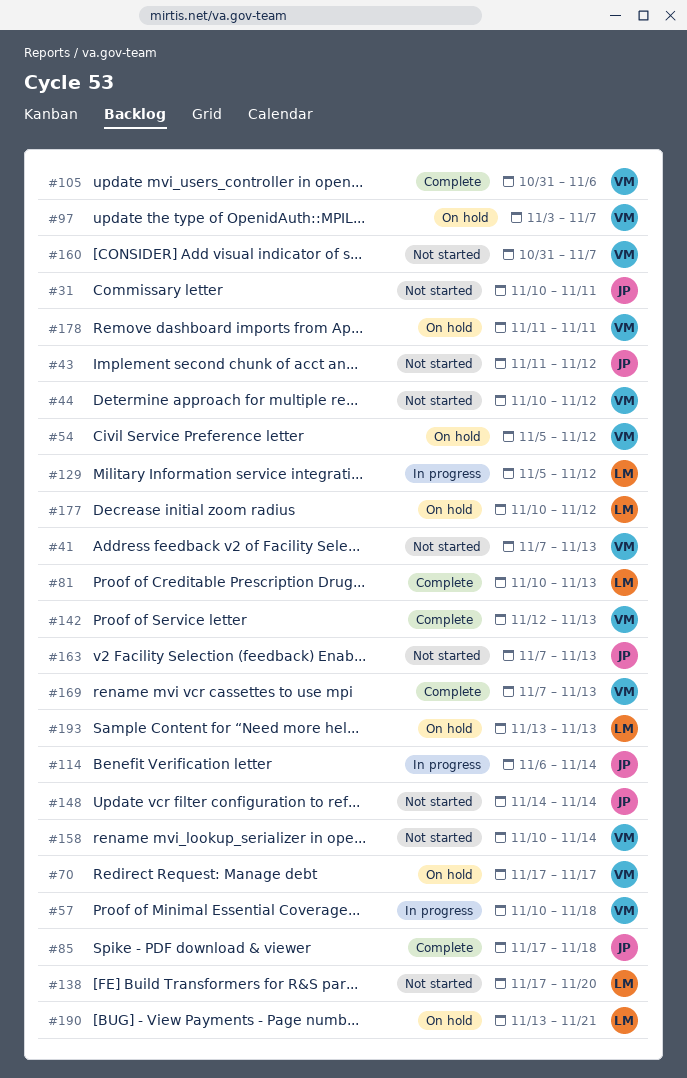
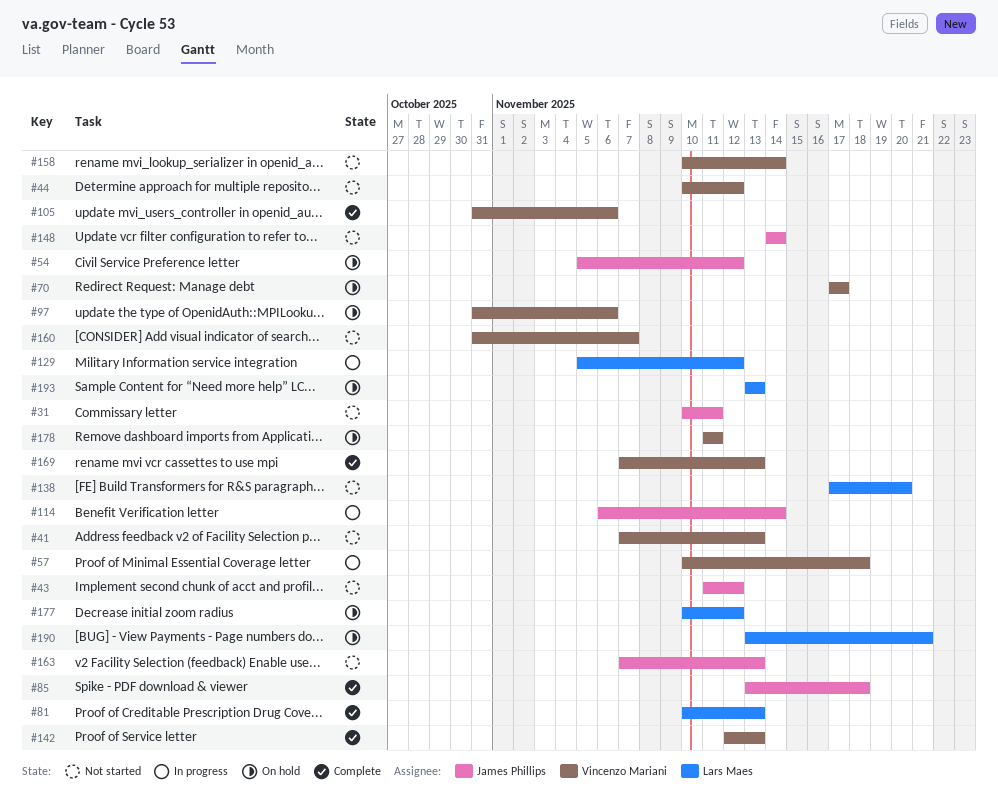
#54, owner: Vincenzo Mariani -> James Phillips
#85, start: Nov 17 -> Nov 13
#97, start: Nov 3 -> Oct 31
#97, due: Nov 7 -> Nov 6

